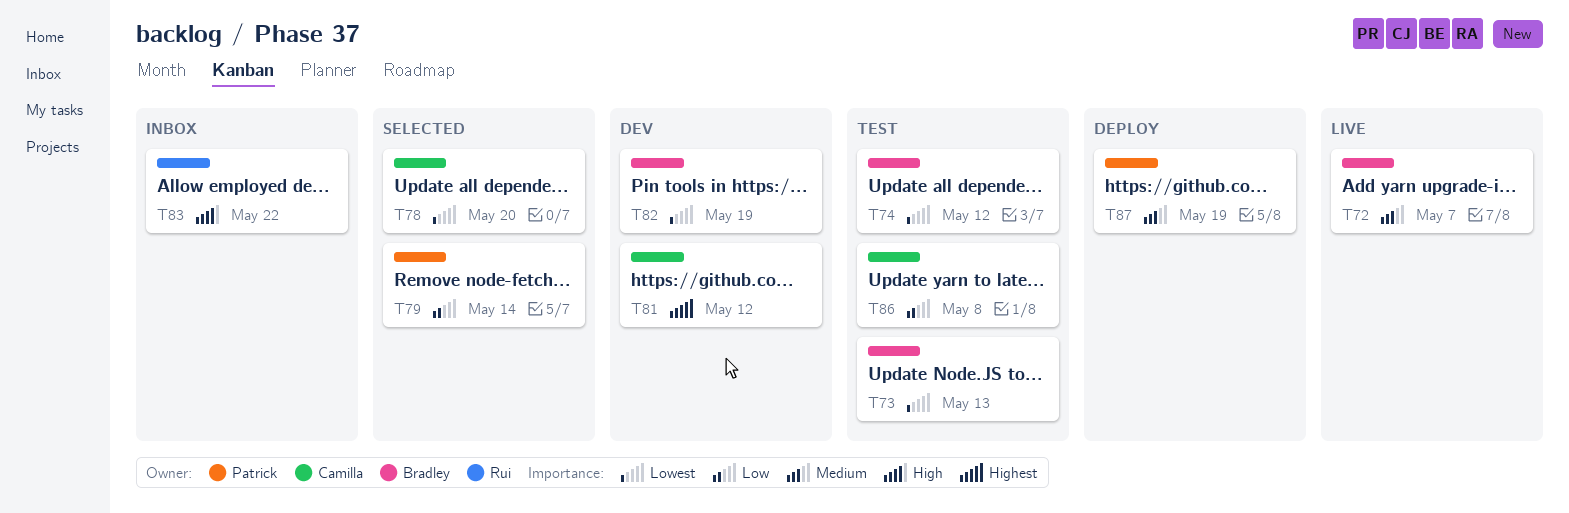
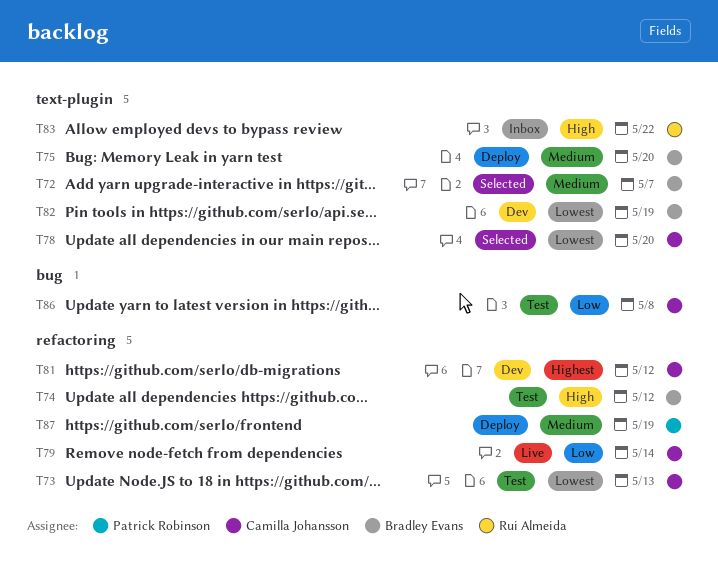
T72, status: Live -> Selected
T73, owner: Bradley Evans -> Camilla Johansson
T74, priority: Lowest -> High
T75: none -> present
T79, status: Selected -> Live
T79, owner: Patrick Robinson -> Camilla Johansson

